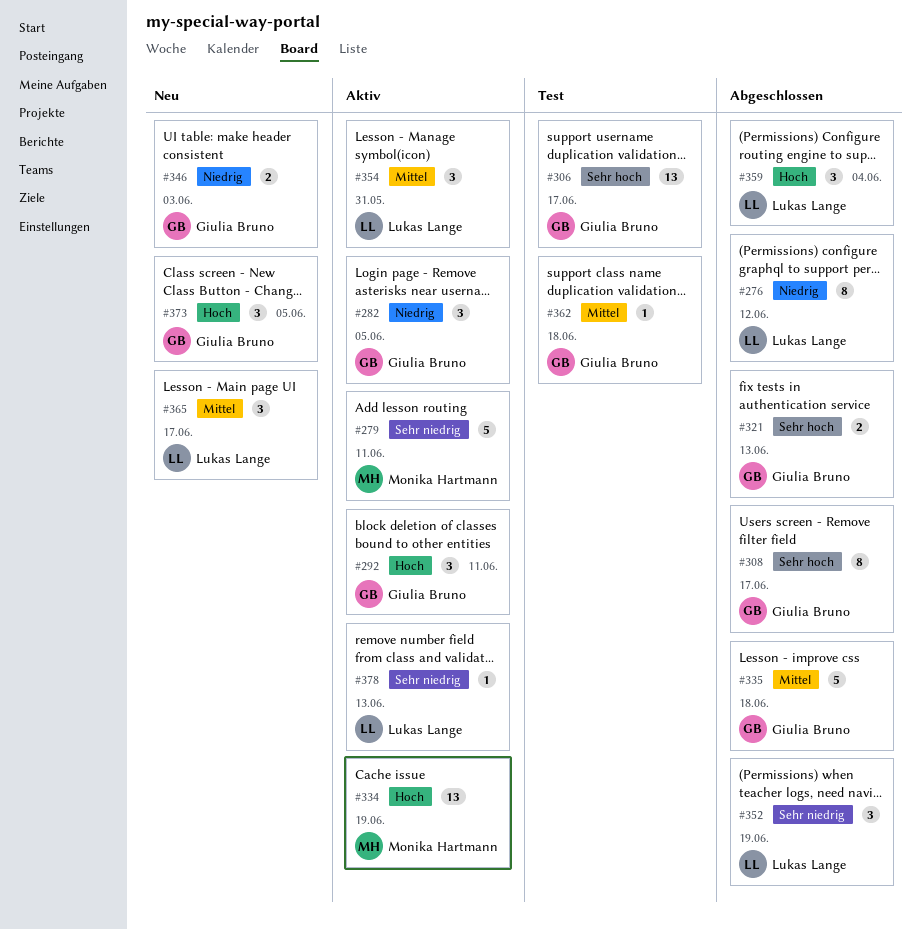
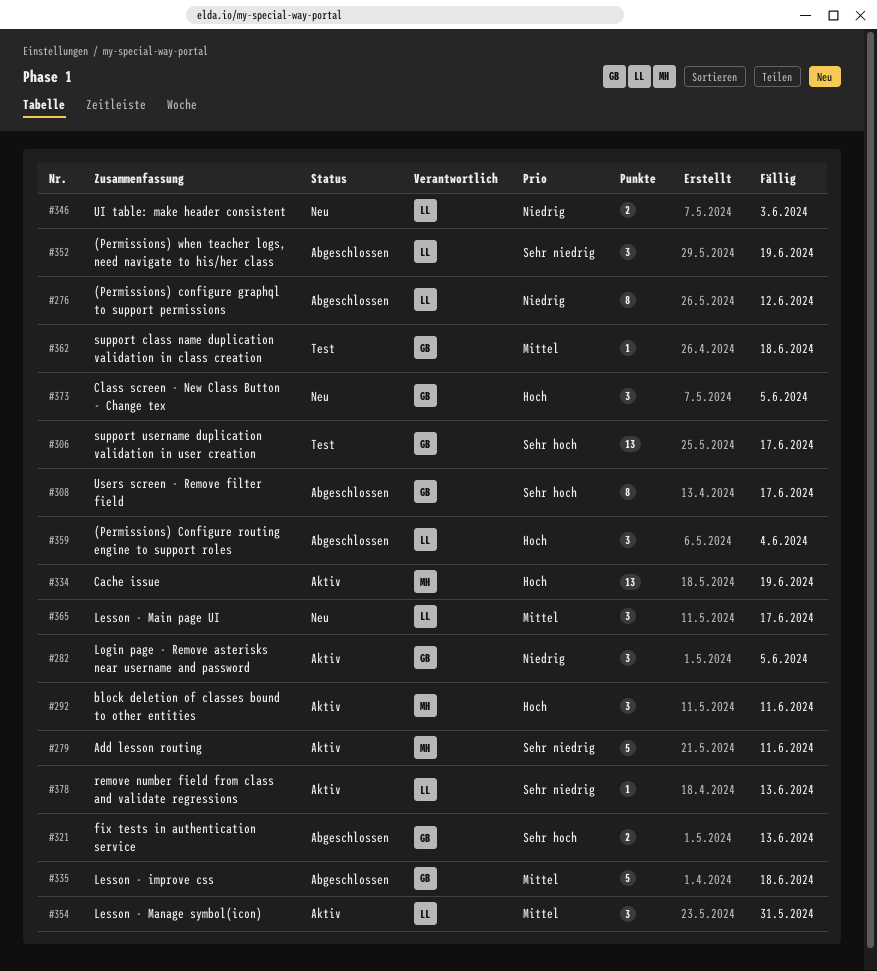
#292, owner: Giulia Bruno -> Monika Hartmann
#346, owner: Giulia Bruno -> Lukas Lange

